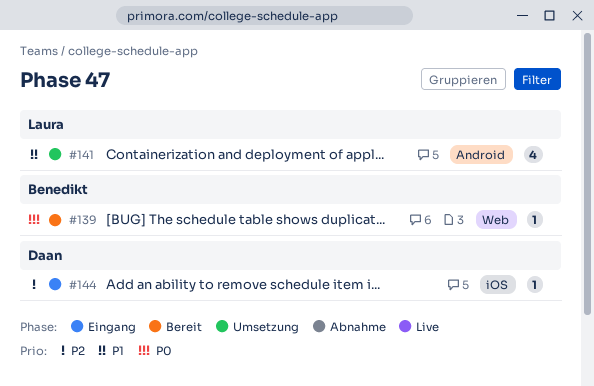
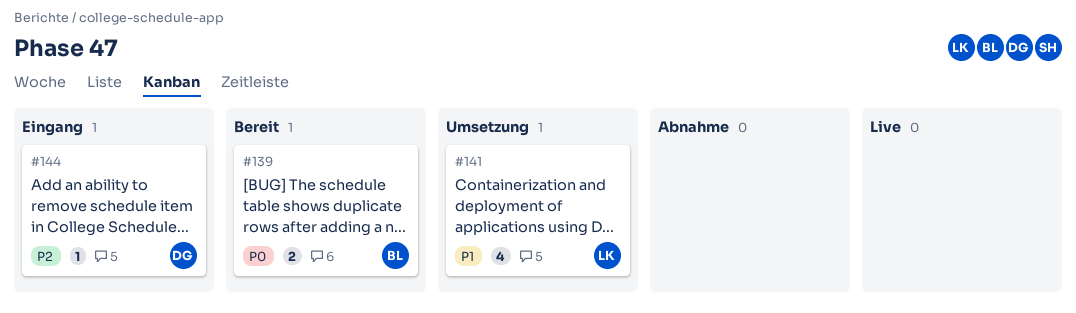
#139, estimate: 1 -> 2

